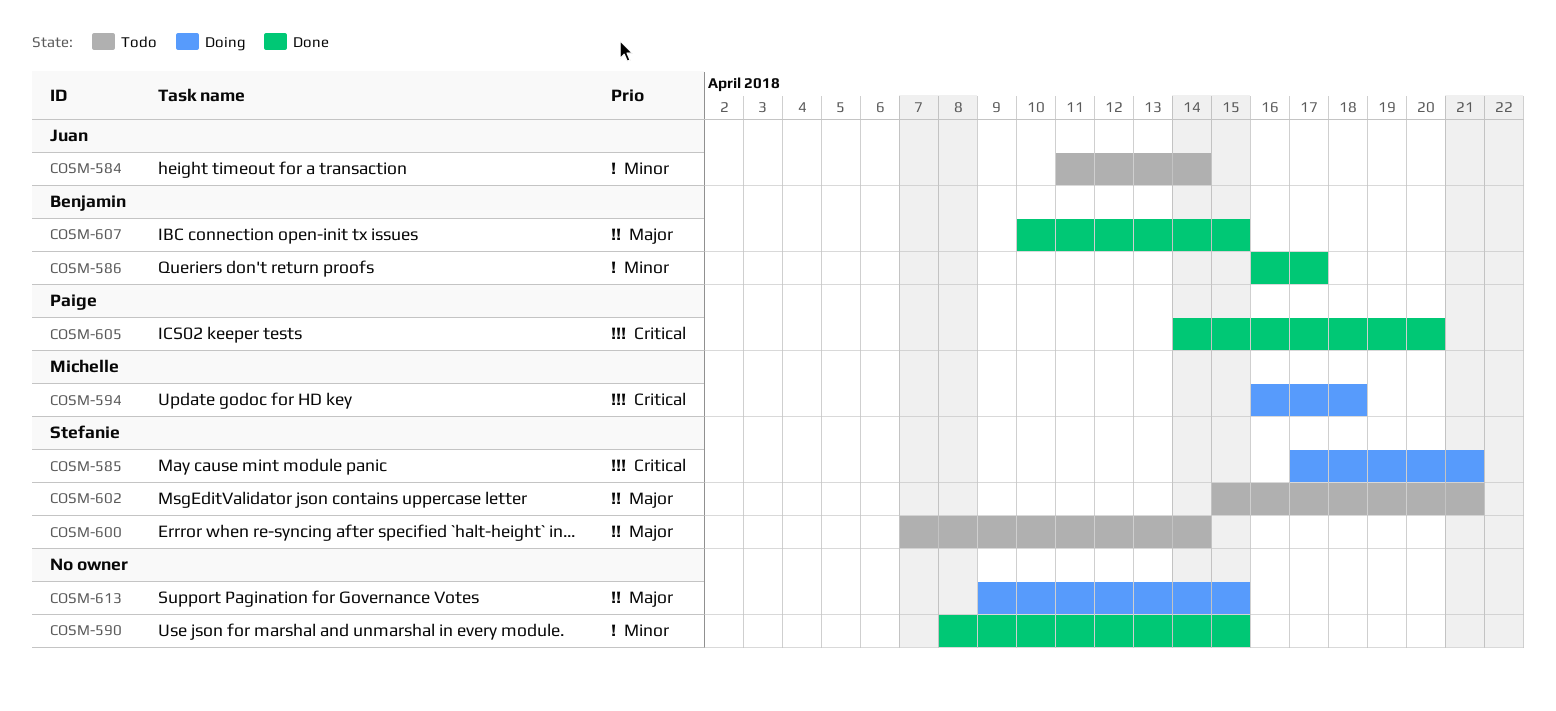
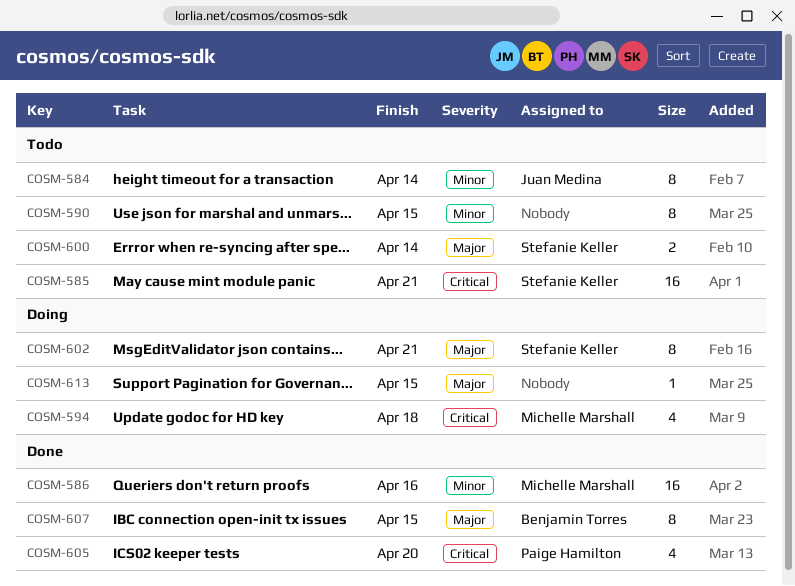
COSM-585, status: Doing -> Todo
COSM-586, owner: Benjamin Torres -> Michelle Marshall
COSM-586, due: Apr 17 -> Apr 16
COSM-590, status: Done -> Todo
COSM-602, status: Todo -> Doing

